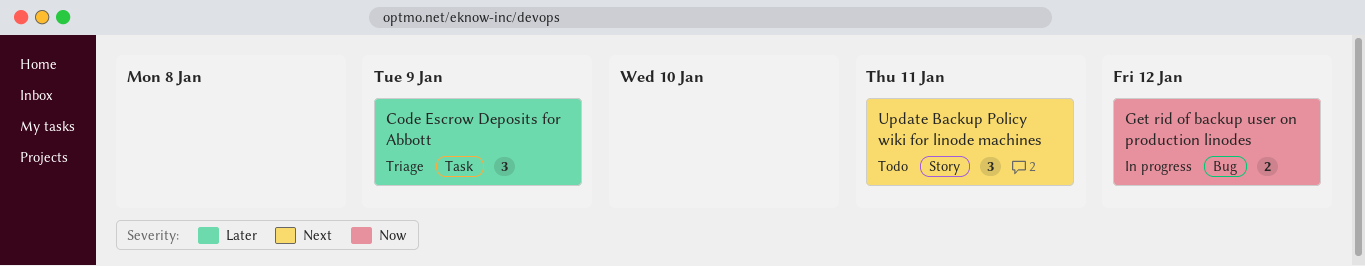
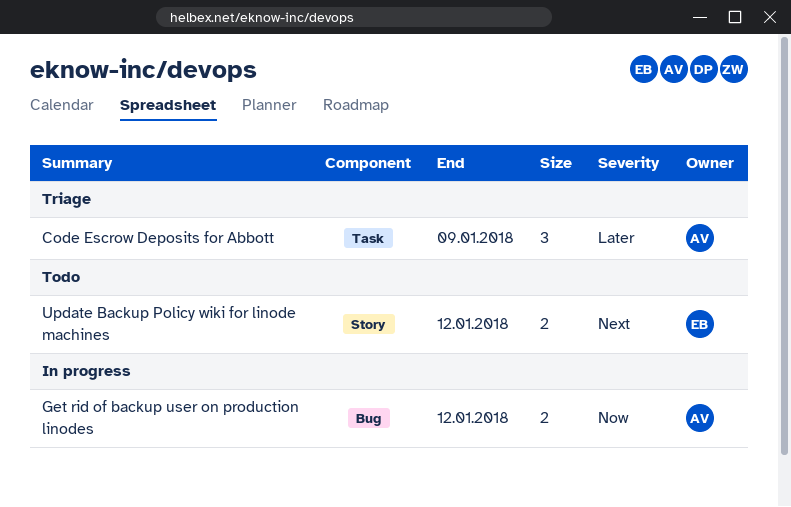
Update Backup Policy wiki for linode machines, estimate: 3 -> 2
Update Backup Policy wiki for linode machines, due: Jan 11 -> Jan 12

